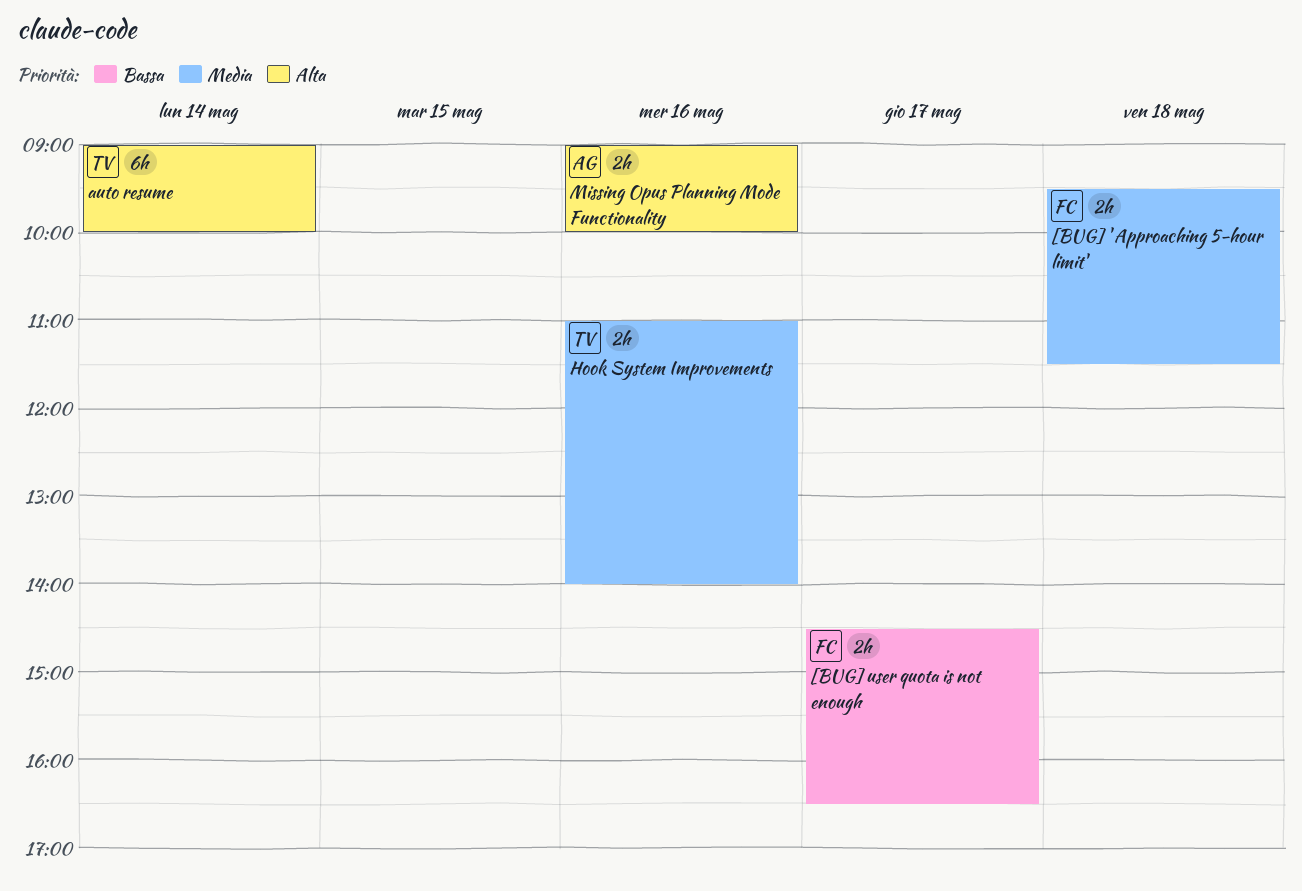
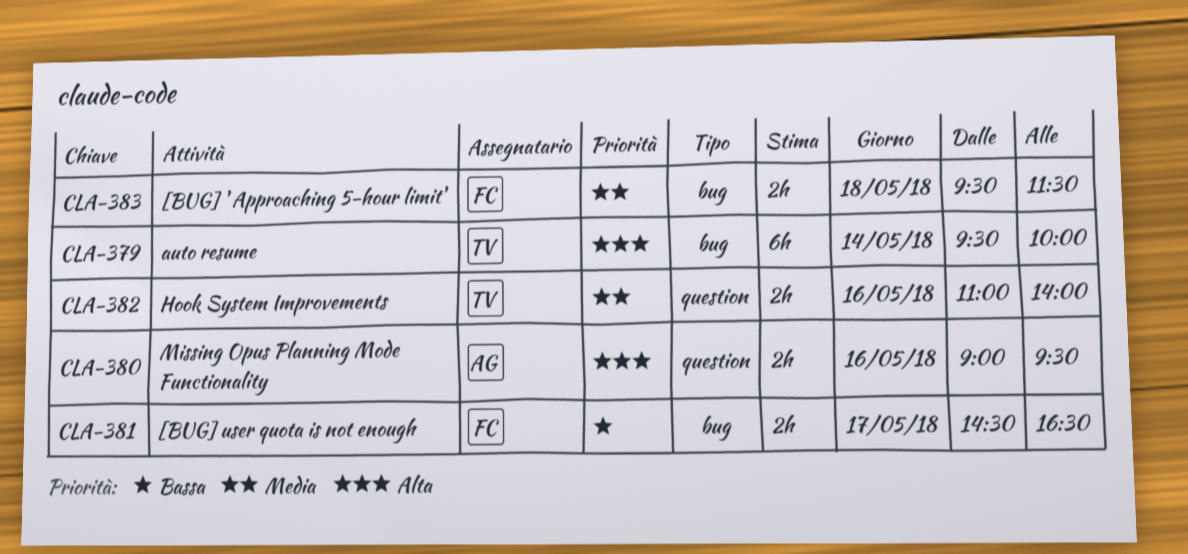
auto resume, begins: 09:00 -> 09:30
Missing Opus Planning Mode Functionality, ends: 10:00 -> 09:30

